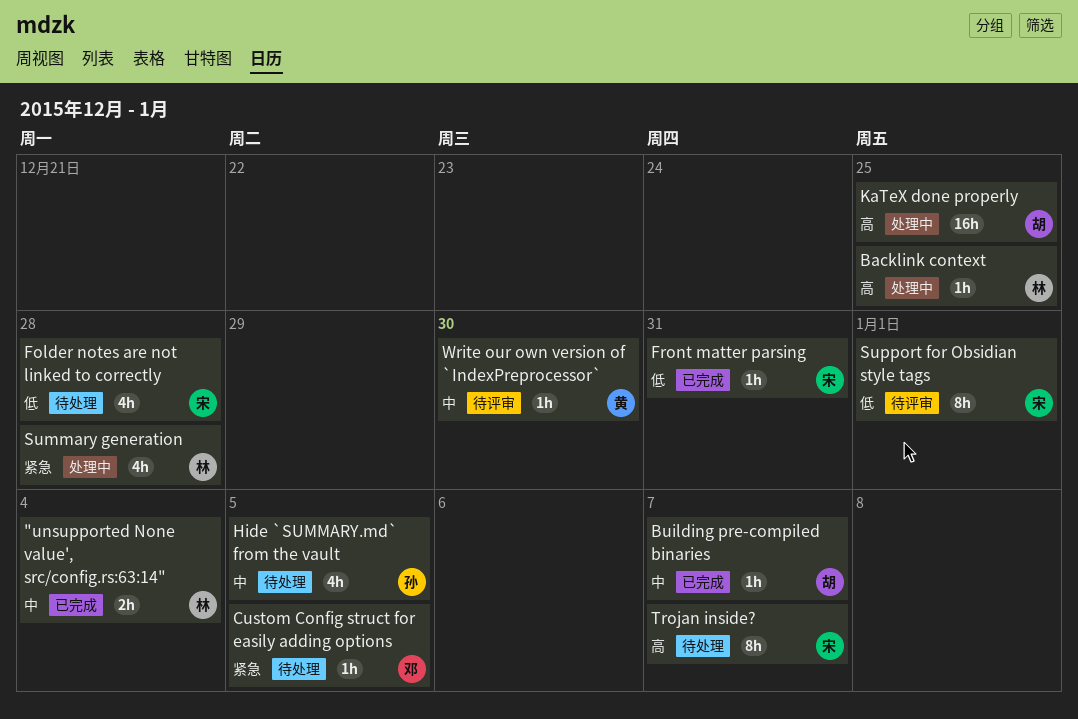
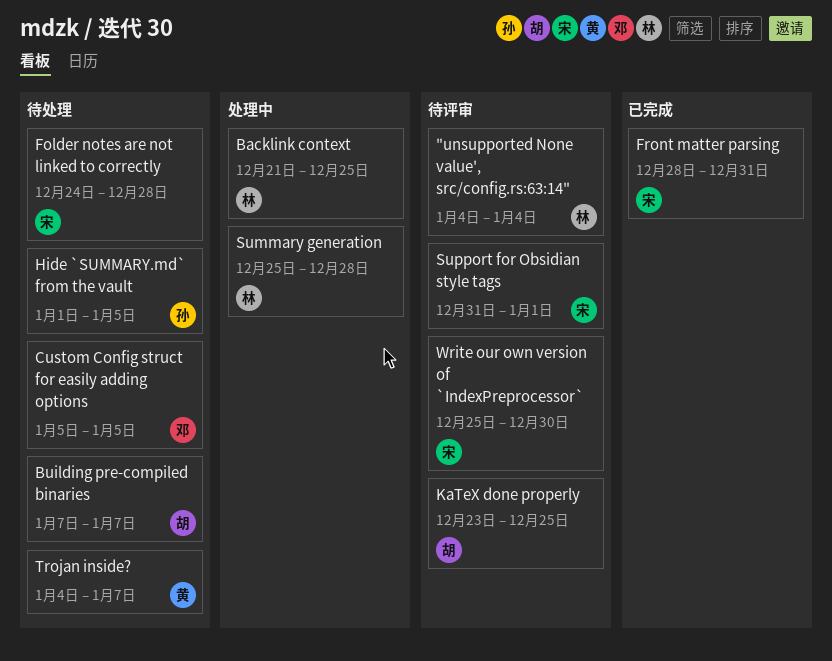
"unsupported None value', src/config.rs:63:14", status: 已完成 -> 待评审
Building pre-compiled binaries, status: 已完成 -> 待处理
KaTeX done properly, status: 处理中 -> 待评审
Trojan inside?, owner: 宋 -> 黄
Write our own version of `IndexPreprocessor`, owner: 黄 -> 宋

